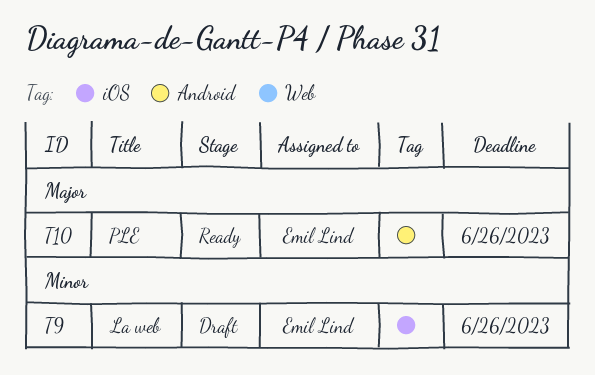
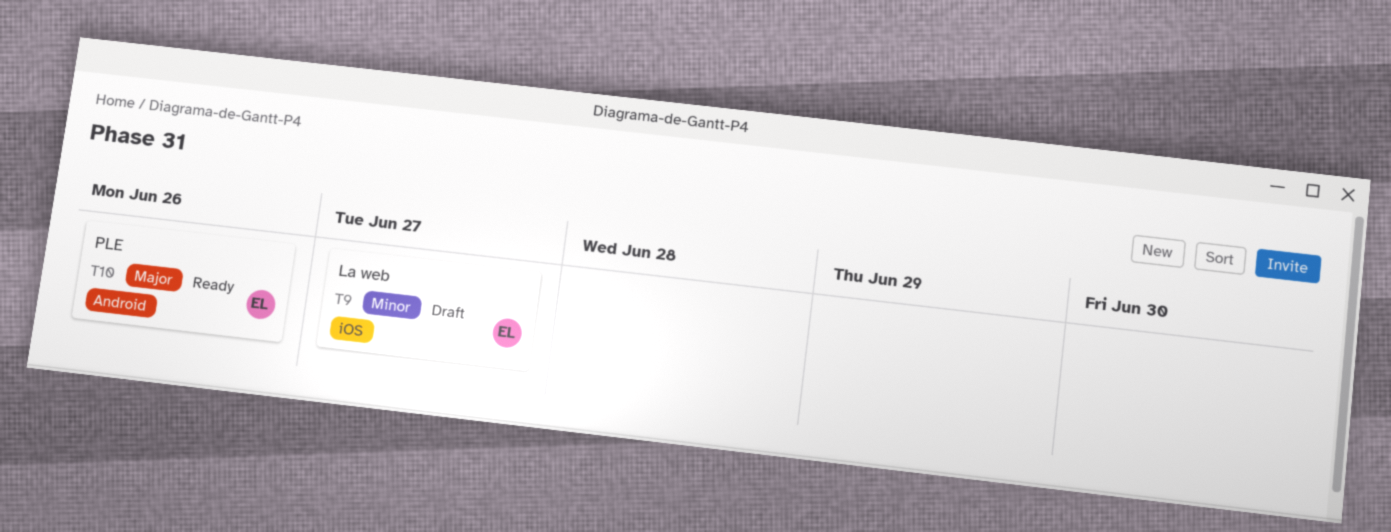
T9, due: Jun 26 -> Jun 27

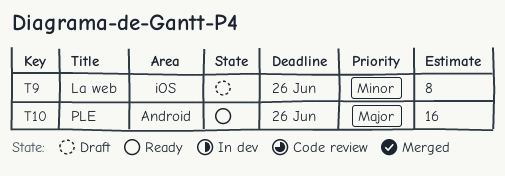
T9, due: Jun 27 -> Jun 26

